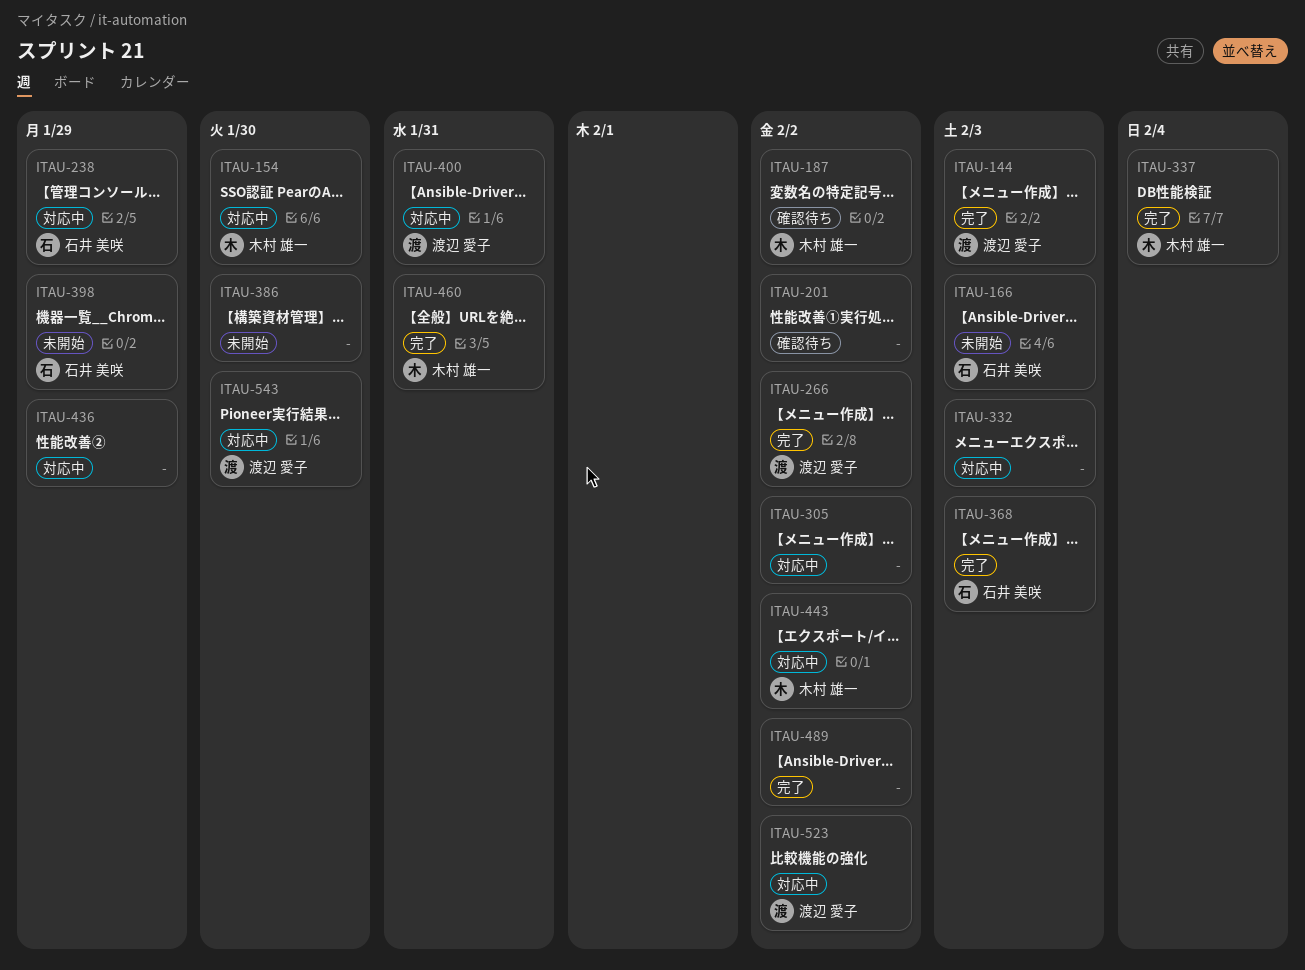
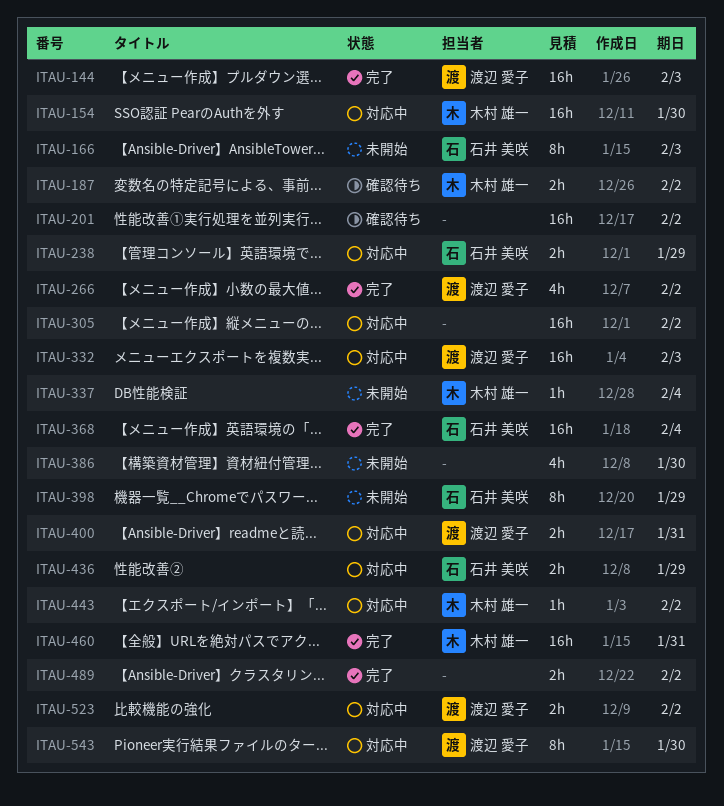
ITAU-332, owner: none -> 渡辺 愛子
ITAU-337, status: 完了 -> 未開始
ITAU-368, due: Feb 3 -> Feb 4
ITAU-436, owner: none -> 石井 美咲

